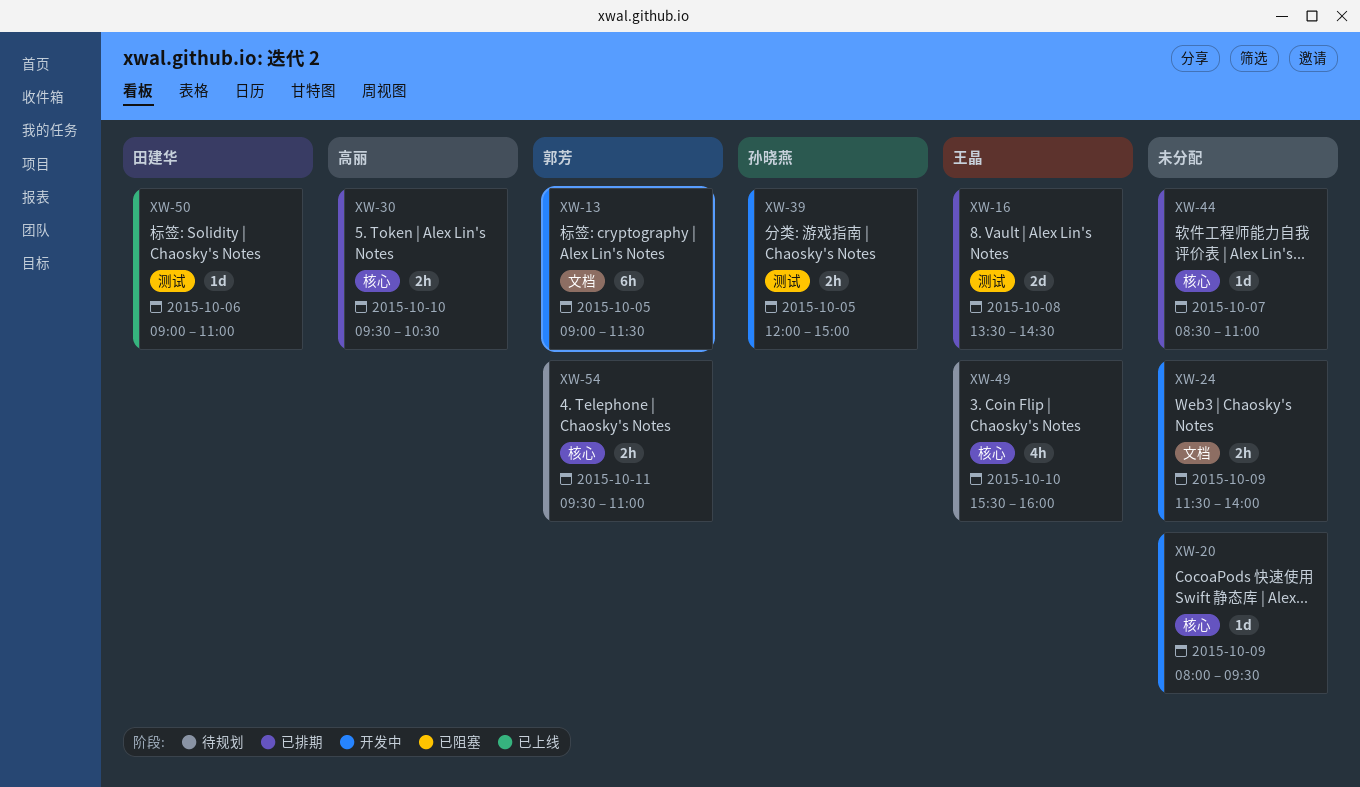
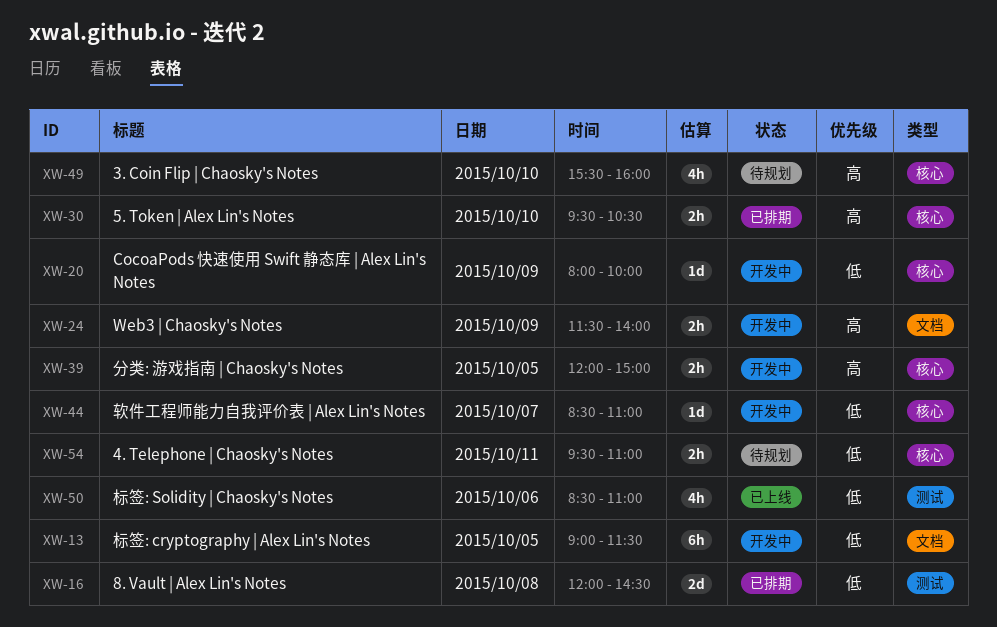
XW-16, begins: 13:30 -> 12:00
XW-20, ends: 09:30 -> 10:00
XW-39, label: 测试 -> 核心
XW-44, status: 已排期 -> 开发中
XW-50, estimate: 1d -> 4h
XW-50, begins: 09:00 -> 08:30

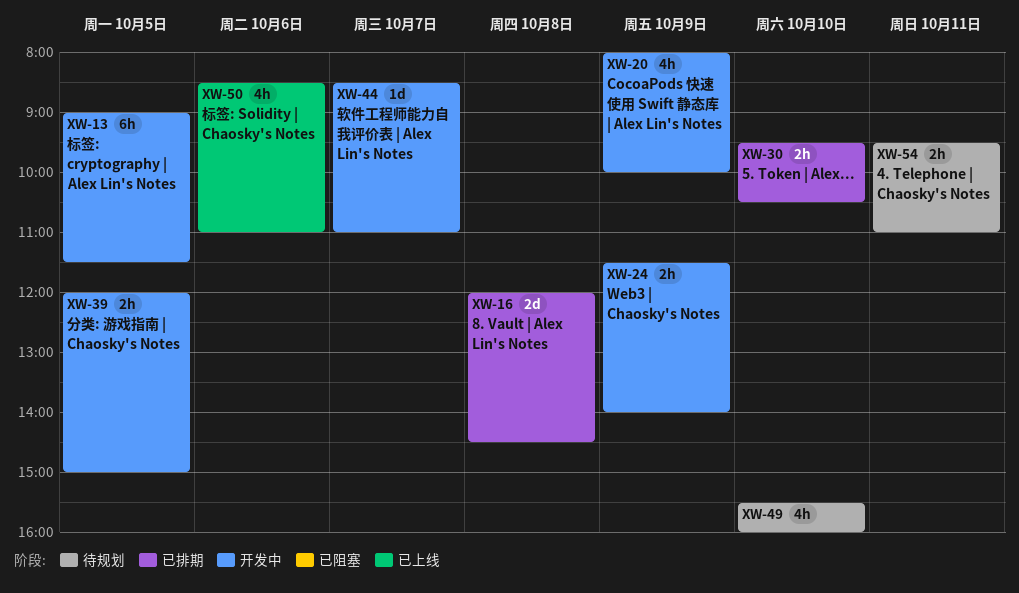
XW-20, estimate: 1d -> 4h

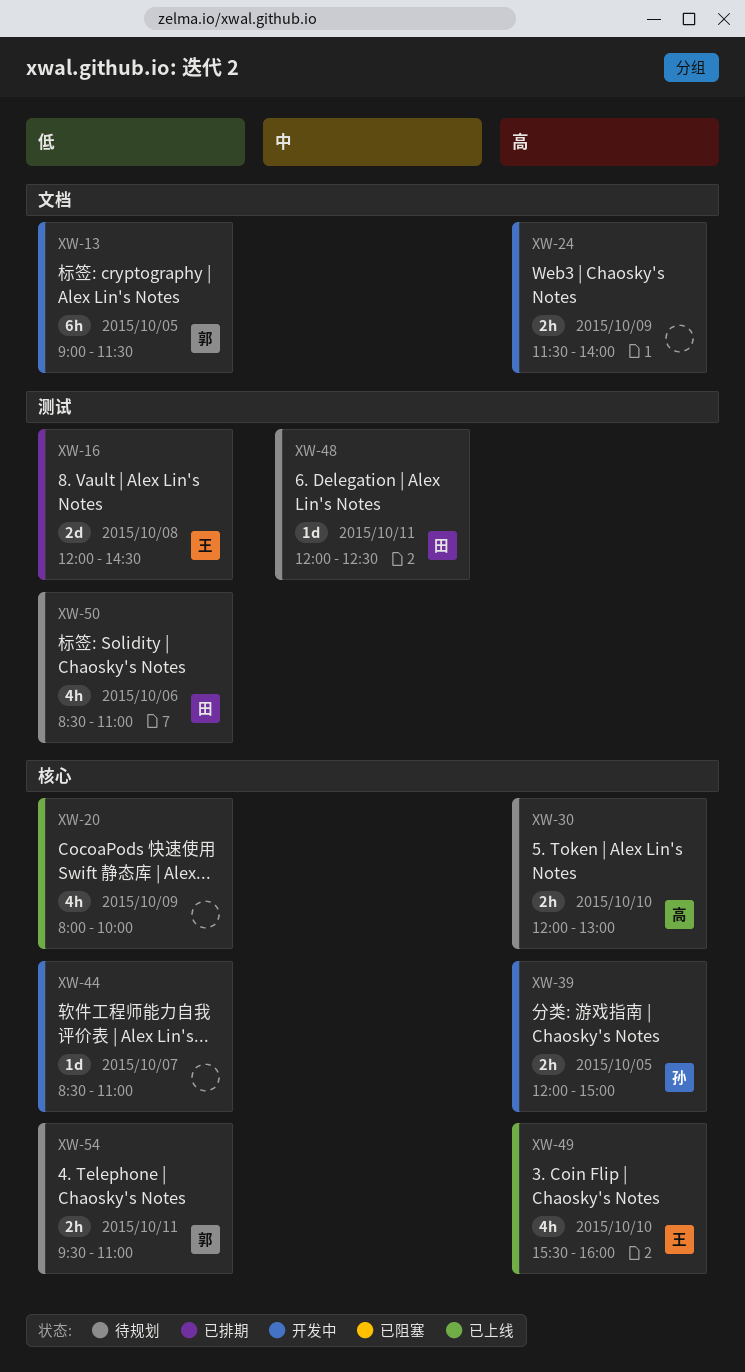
XW-20, status: 开发中 -> 已上线
XW-30, status: 已排期 -> 待规划
XW-30, begins: 09:30 -> 12:00
XW-30, ends: 10:30 -> 13:00
XW-48: none -> present
XW-49, status: 待规划 -> 已上线
XW-50, status: 已上线 -> 待规划

